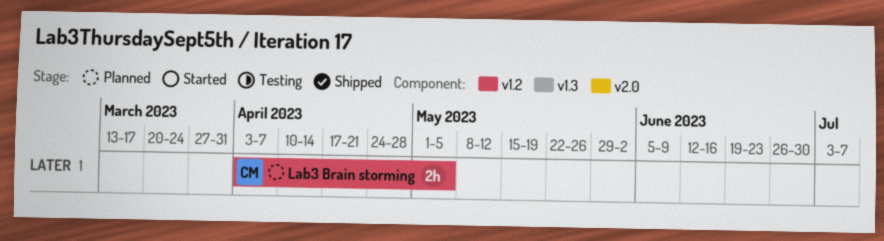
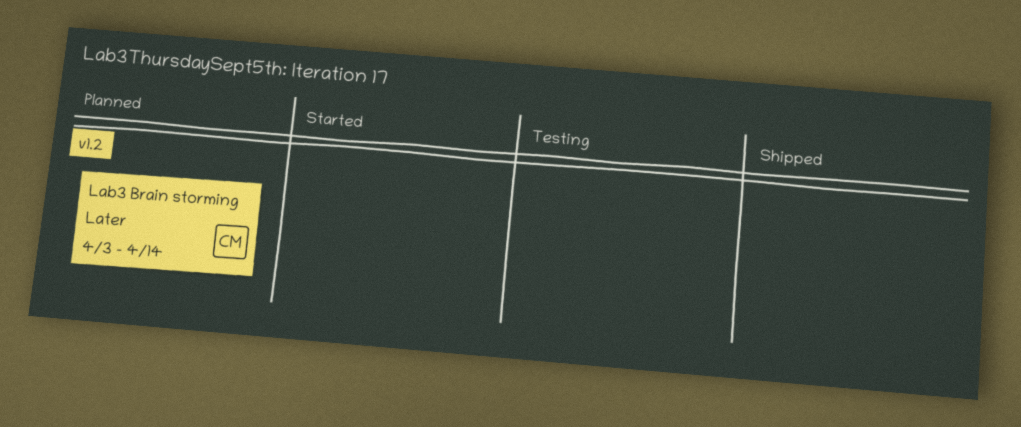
Lab3 Brain storming, due: May 5 -> Apr 14

